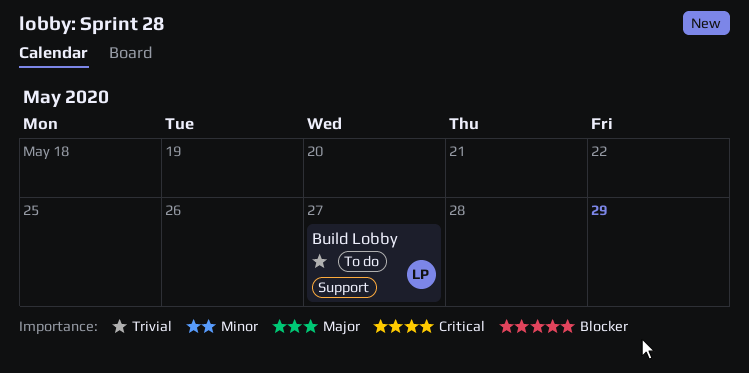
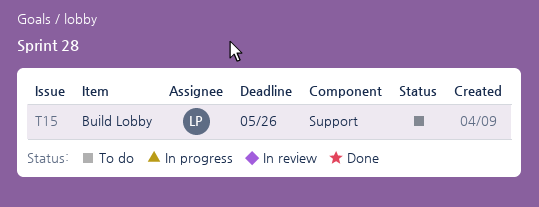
Build Lobby, due: May 27 -> May 26

